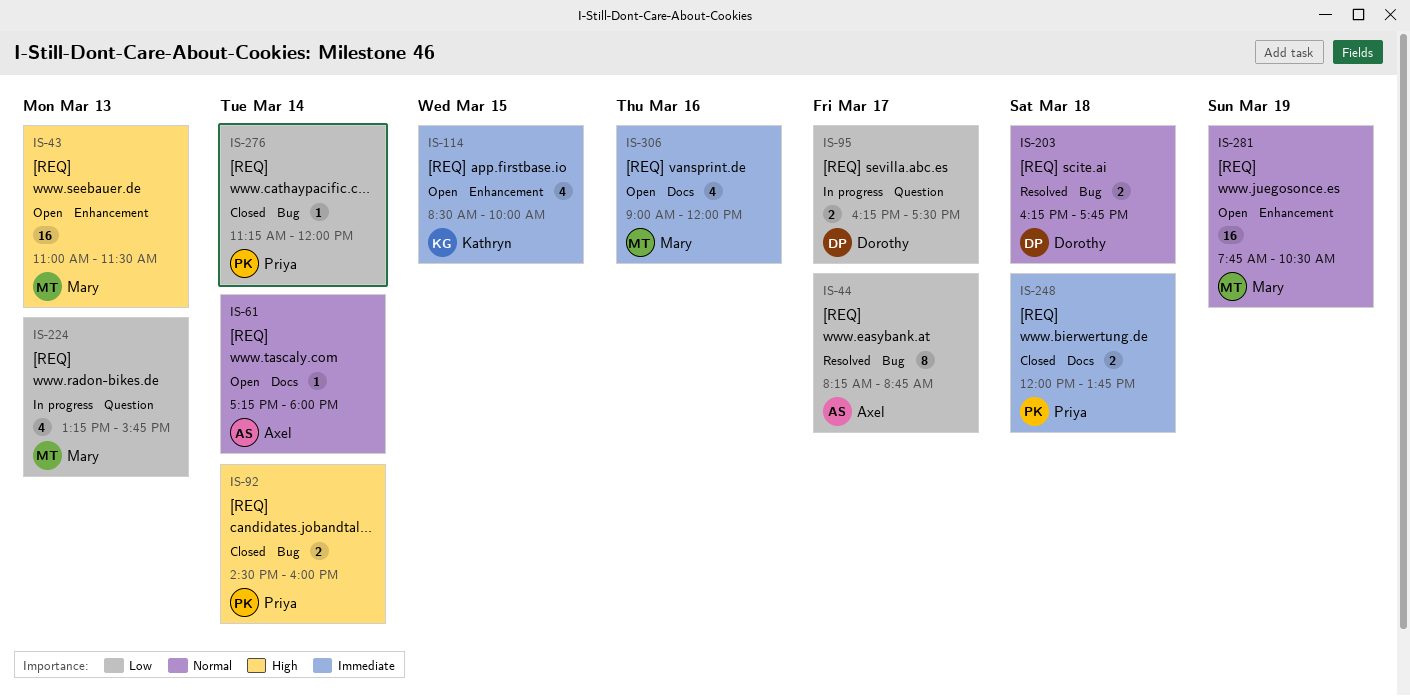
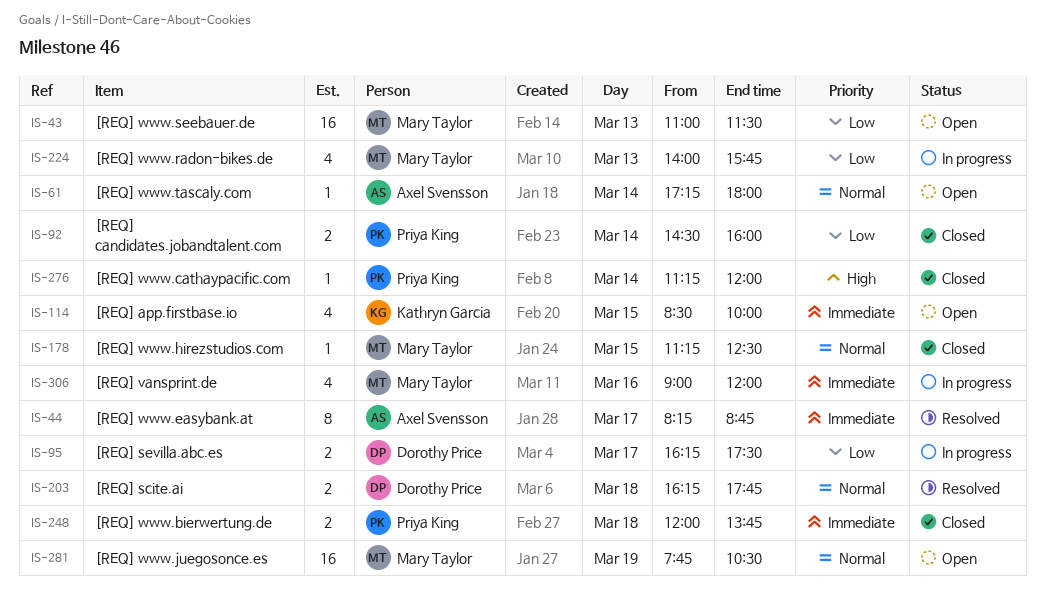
IS-43, priority: High -> Low
IS-44, priority: Low -> Immediate
IS-92, priority: High -> Low
IS-178: none -> present
IS-224, begins: 13:15 -> 14:00
IS-276, priority: Low -> High
IS-306, status: Open -> In progress

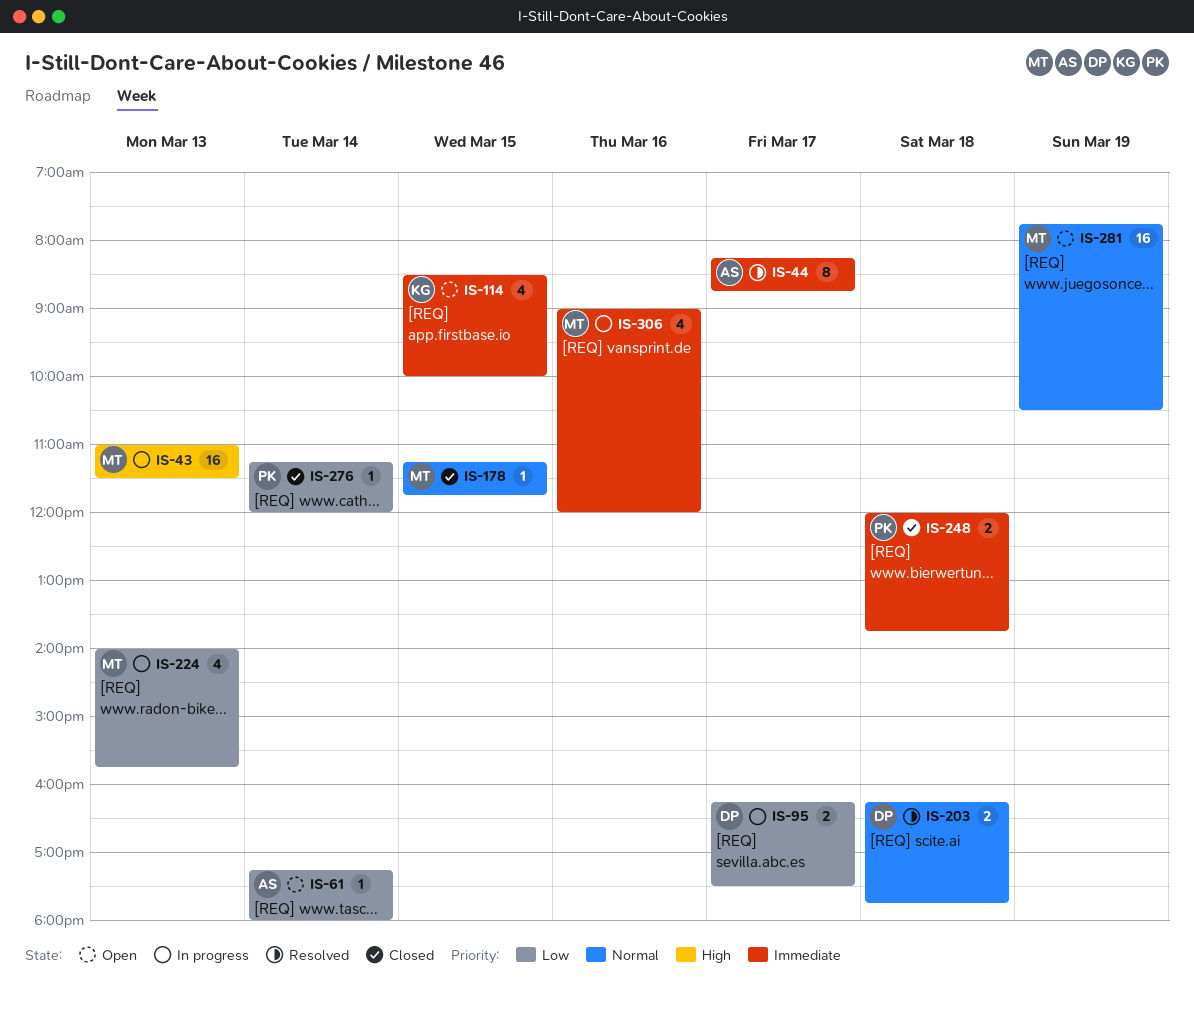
IS-43, status: Open -> In progress
IS-43, priority: Low -> High
IS-61, priority: Normal -> Low
IS-92: present -> none
IS-178, ends: 12:30 -> 11:45
IS-276, priority: High -> Low

